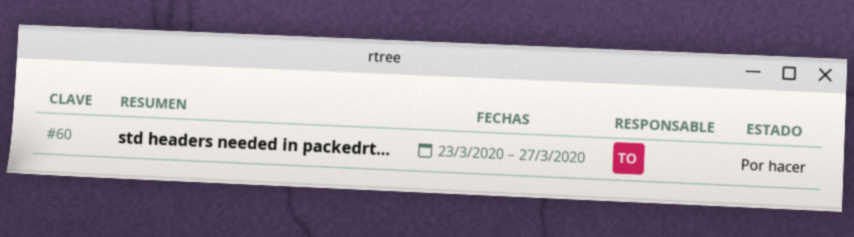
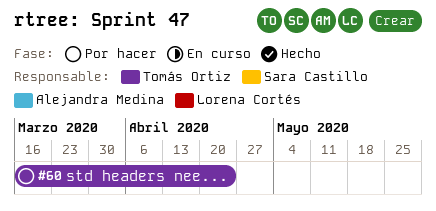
#60, start: Mar 23 -> Mar 16
#60, due: Mar 27 -> Apr 24

